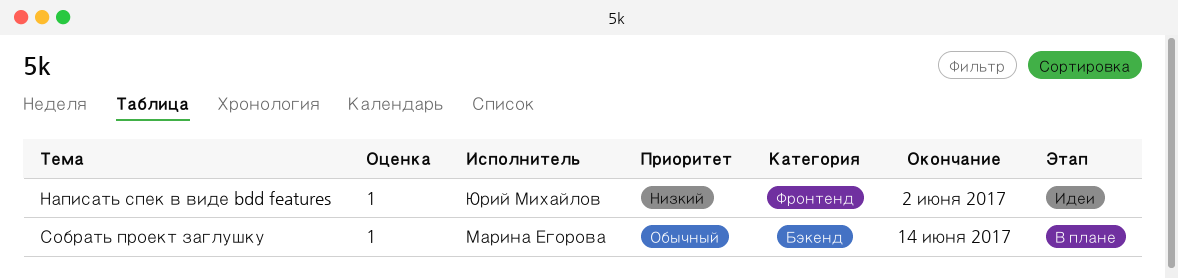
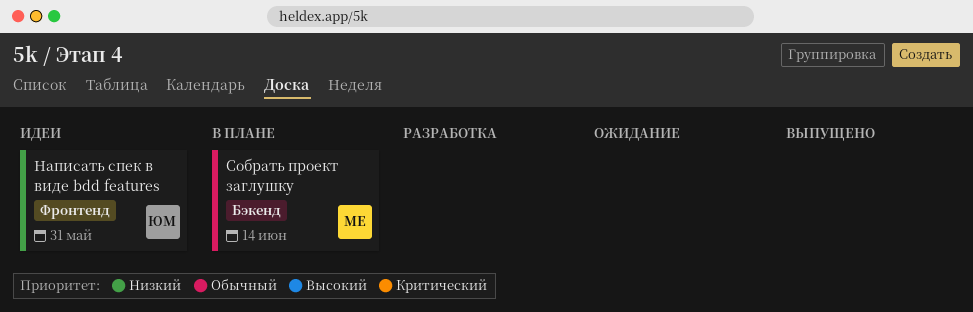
Написать спек в виде bdd features, due: Jun 2 -> May 31

